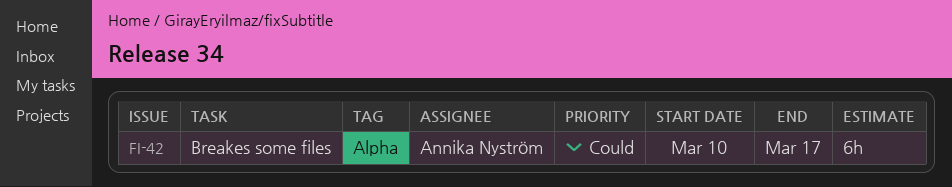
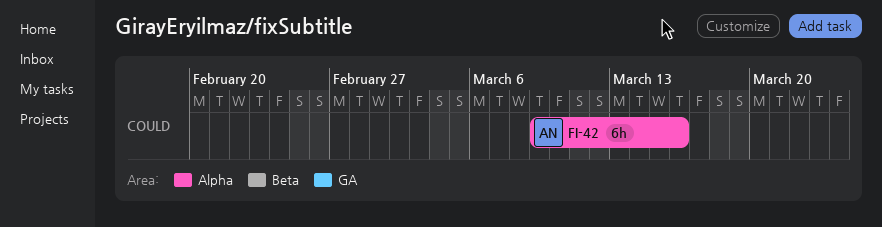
FI-42, start: Mar 10 -> Mar 9
FI-42, due: Mar 17 -> Mar 16

